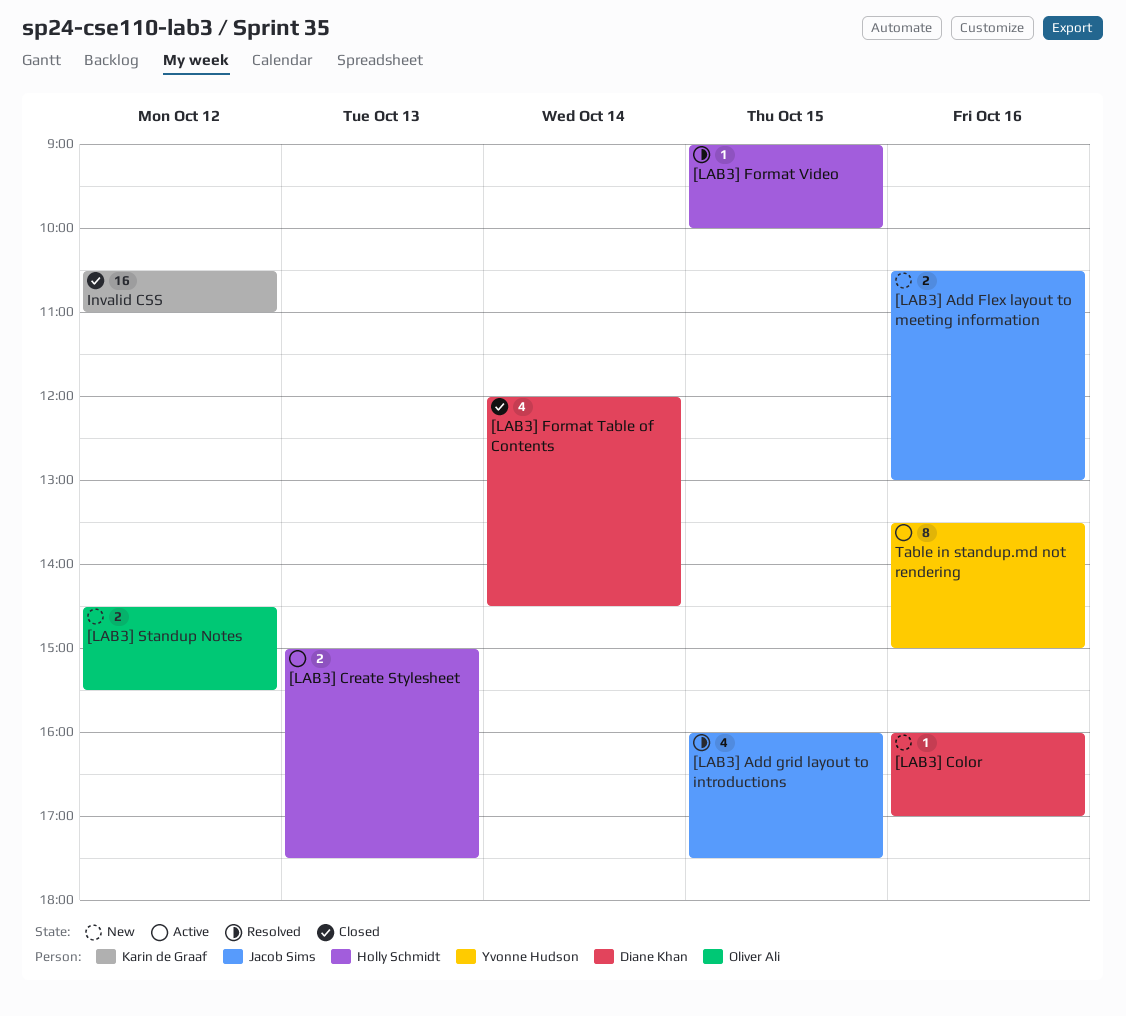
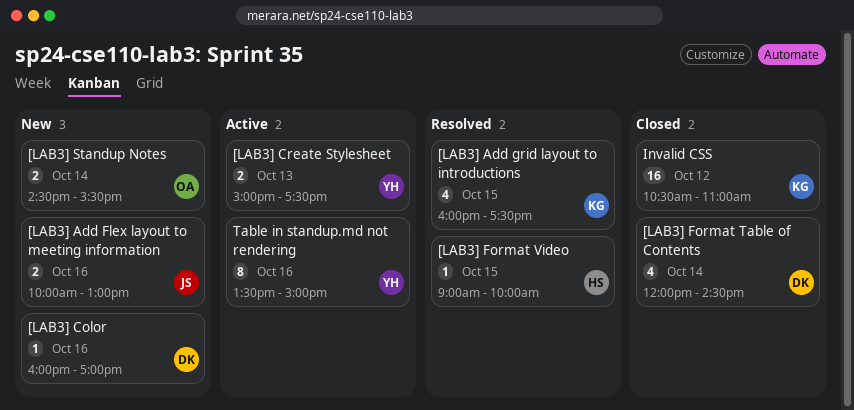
[LAB3] Add Flex layout to meeting information, begins: 10:30 -> 10:00
[LAB3] Add grid layout to introductions, owner: Jacob Sims -> Karin de Graaf
[LAB3] Create Stylesheet, owner: Holly Schmidt -> Yvonne Hudson
[LAB3] Standup Notes, day: Oct 12 -> Oct 14

